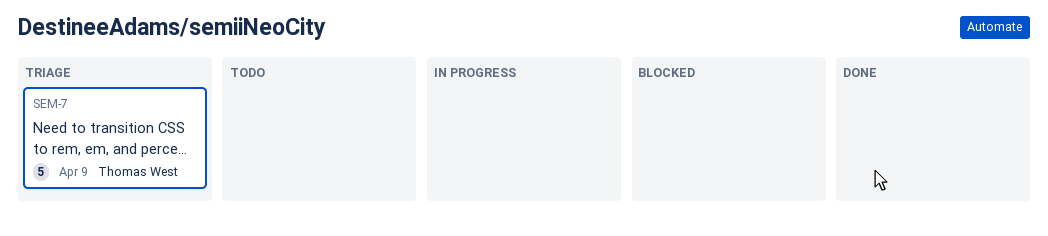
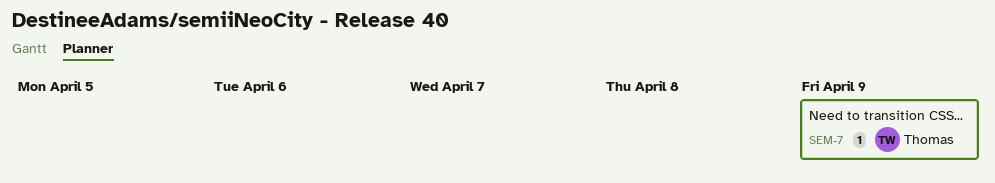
SEM-7, estimate: 5 -> 1

